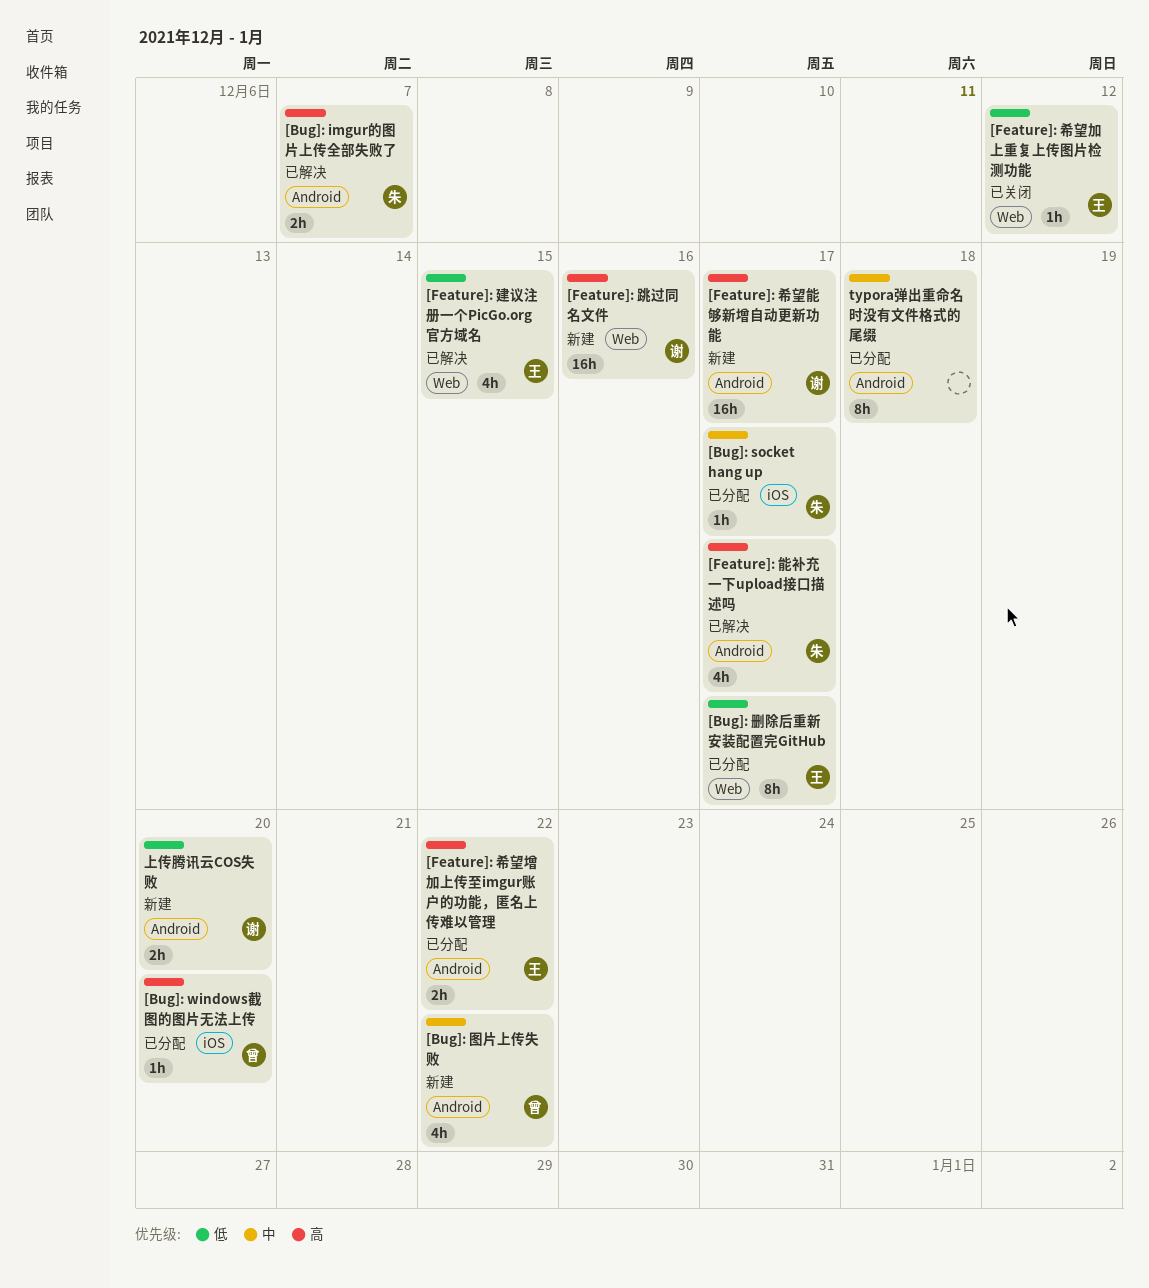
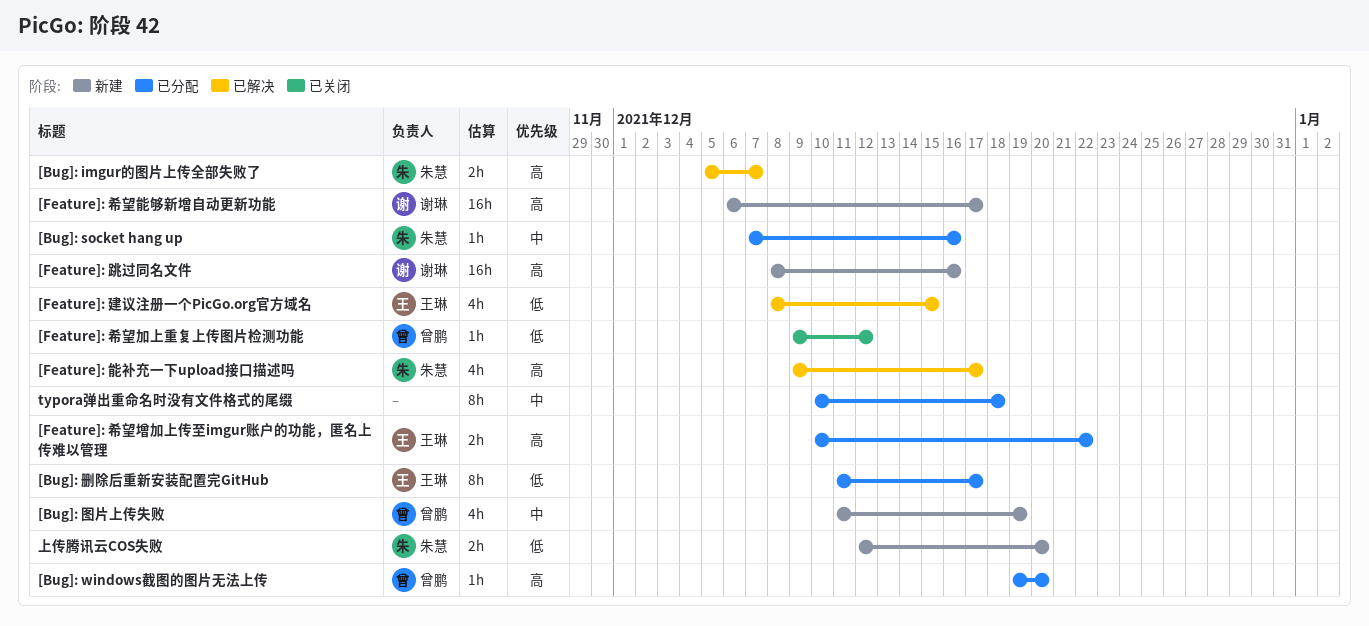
[Bug]: socket hang up, due: Dec 17 -> Dec 16
[Bug]: 图片上传失败, due: Dec 22 -> Dec 19
[Feature]: 希望加上重复上传图片检测功能, owner: 王琳 -> 曾鹏
上传腾讯云COS失败, owner: 谢琳 -> 朱慧

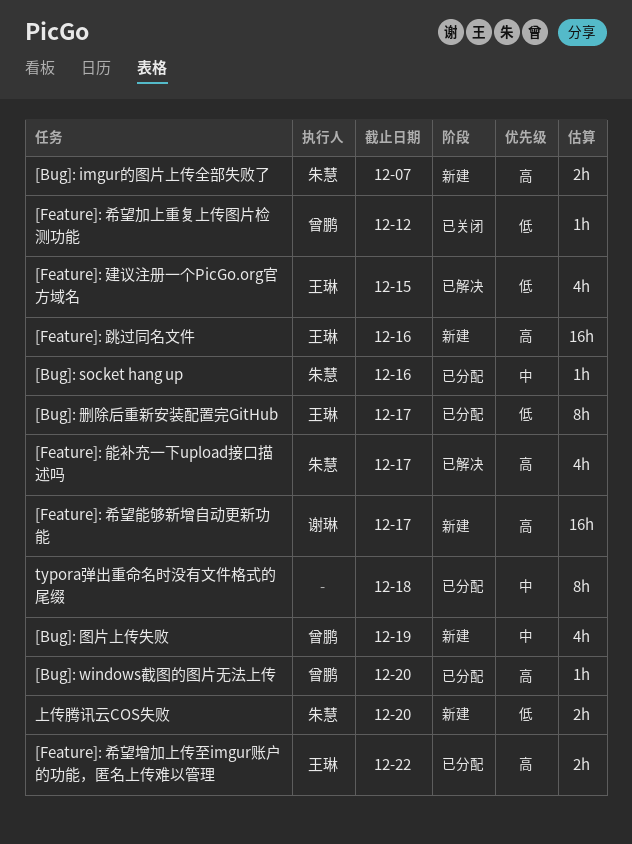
[Bug]: imgur的图片上传全部失败了, status: 已解决 -> 新建
[Feature]: 跳过同名文件, owner: 谢琳 -> 王琳

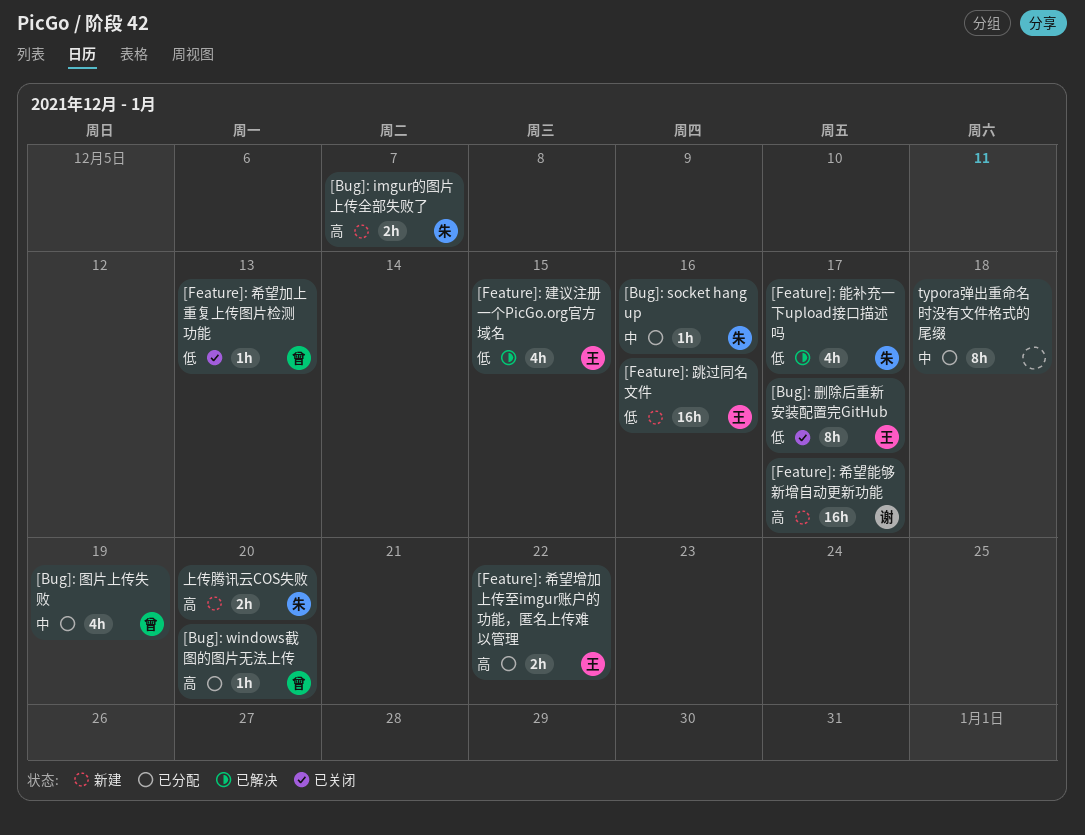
[Bug]: 删除后重新安装配置完GitHub, status: 已分配 -> 已关闭
[Bug]: 图片上传失败, status: 新建 -> 已分配
[Feature]: 希望加上重复上传图片检测功能, due: Dec 12 -> Dec 13
[Feature]: 能补充一下upload接口描述吗, priority: 高 -> 低
[Feature]: 跳过同名文件, priority: 高 -> 低
上传腾讯云COS失败, priority: 低 -> 高

